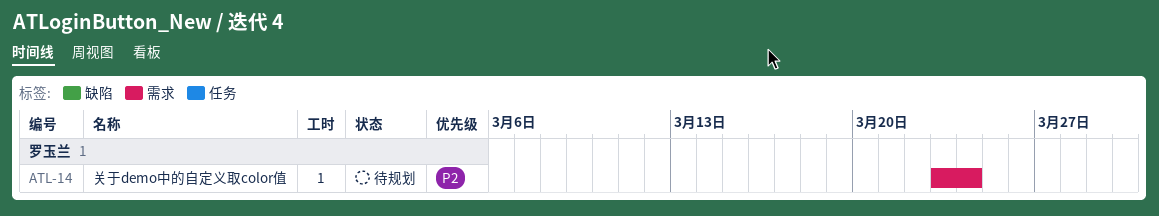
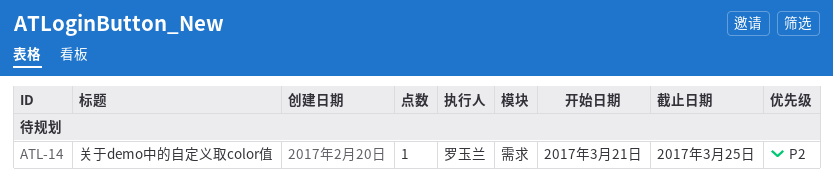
ATL-14, start: Mar 23 -> Mar 21
ATL-14, due: Mar 24 -> Mar 25

